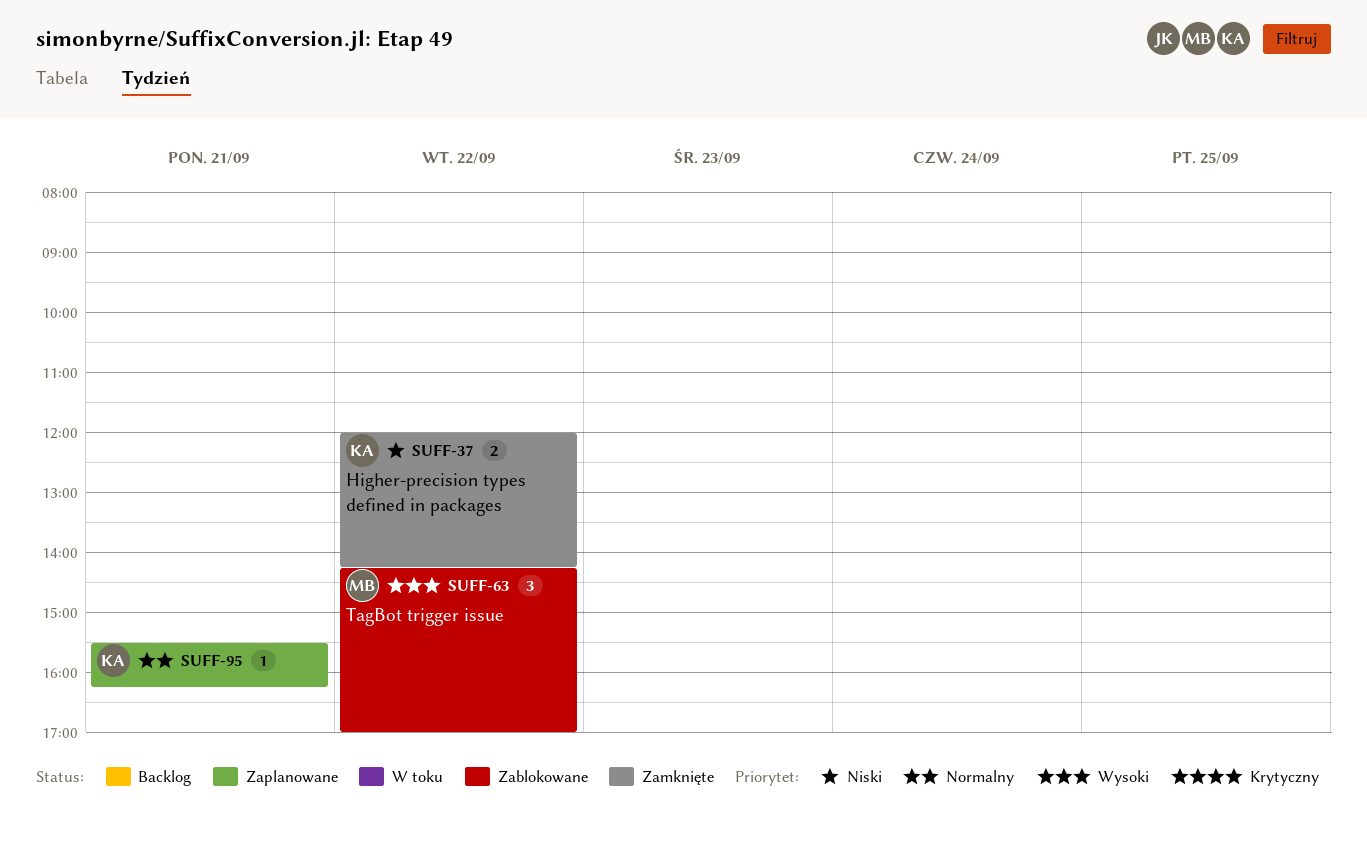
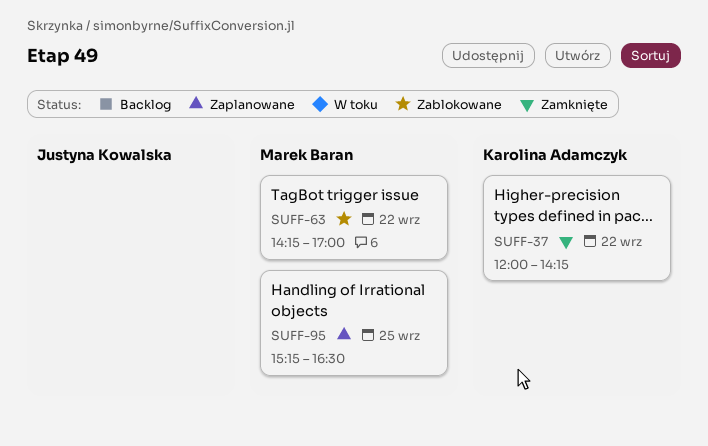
SUFF-95, owner: Karolina Adamczyk -> Marek Baran
SUFF-95, day: Sep 21 -> Sep 25
SUFF-95, begins: 15:30 -> 15:15
SUFF-95, ends: 16:15 -> 16:30

